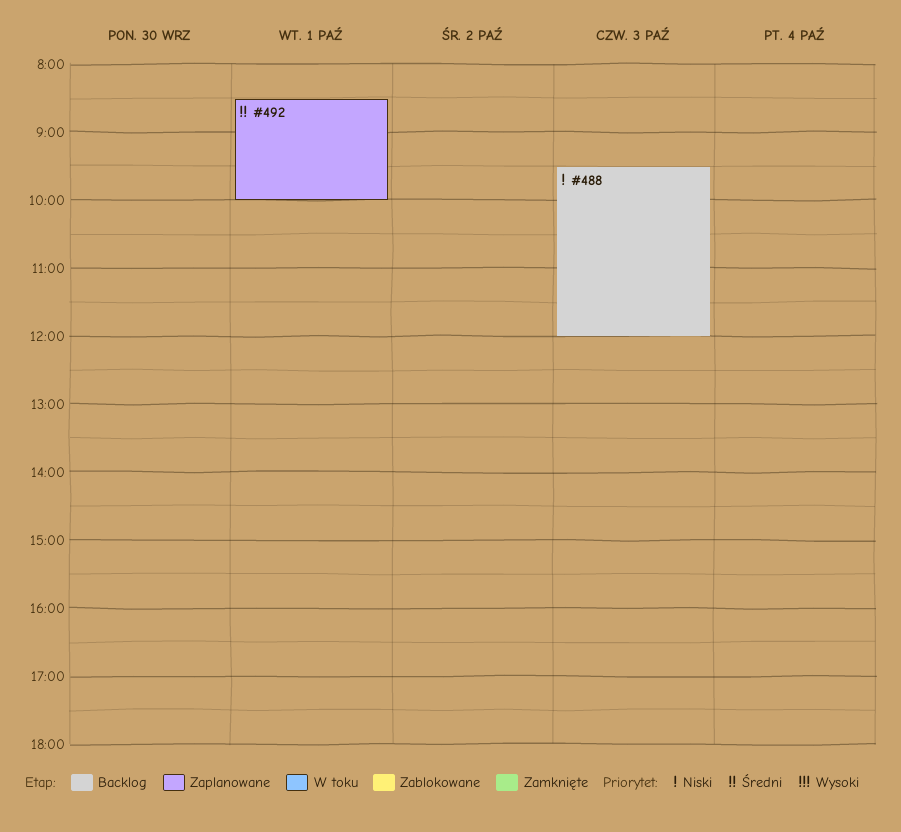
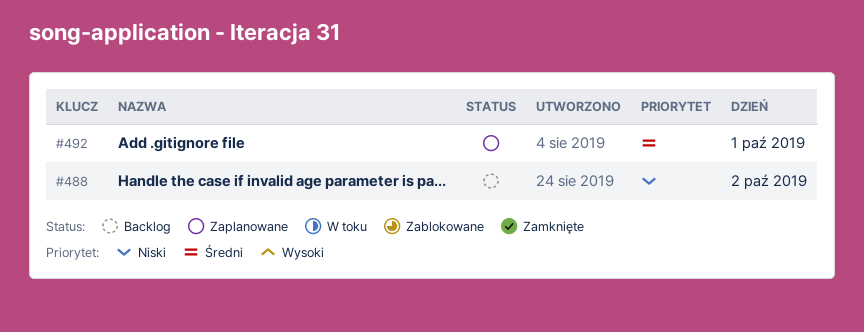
#488, day: Oct 3 -> Oct 2

